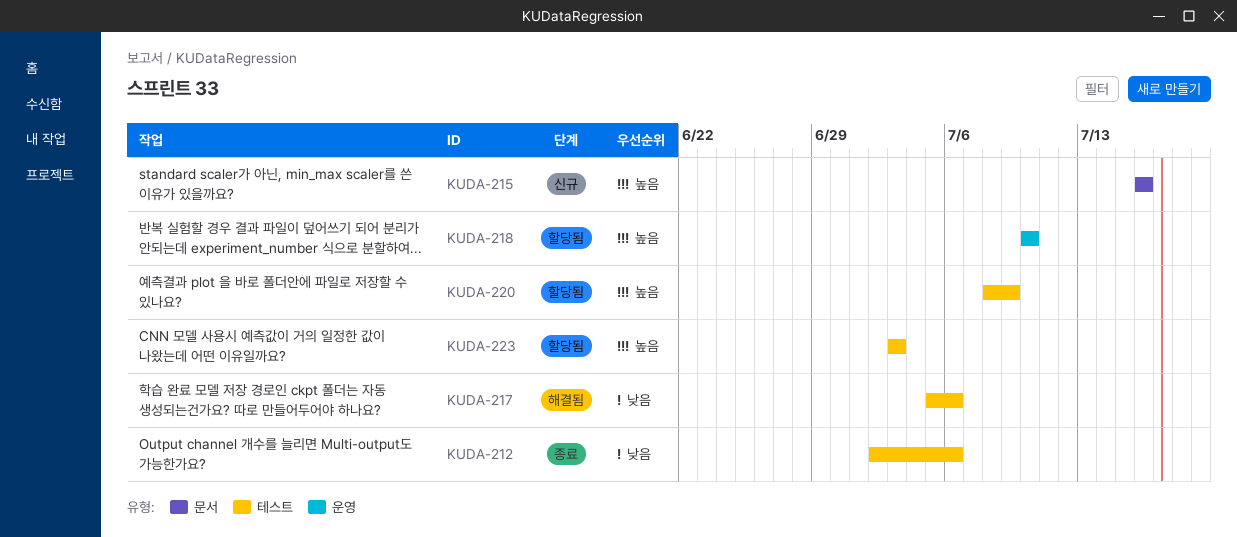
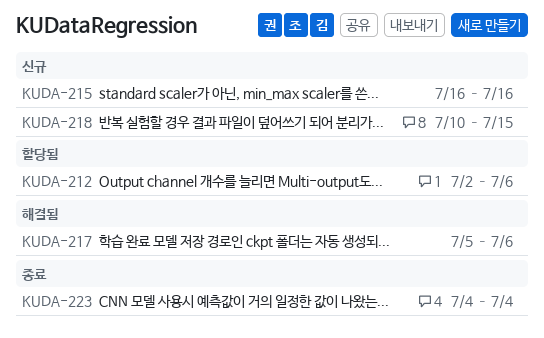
KUDA-212, status: 종료 -> 할당됨
KUDA-218, status: 할당됨 -> 신규
KUDA-218, due: Jul 10 -> Jul 15
KUDA-220: present -> none
KUDA-223, status: 할당됨 -> 종료
KUDA-223, start: Jul 3 -> Jul 4
KUDA-223, due: Jul 3 -> Jul 4

